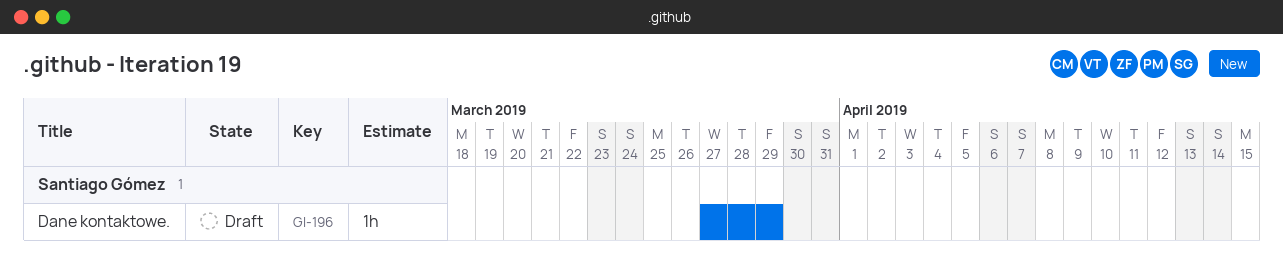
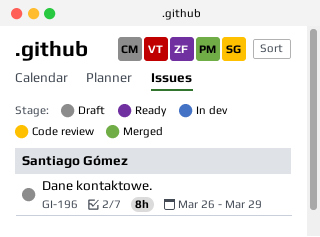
GI-196, estimate: 1h -> 8h
GI-196, start: Mar 27 -> Mar 26

